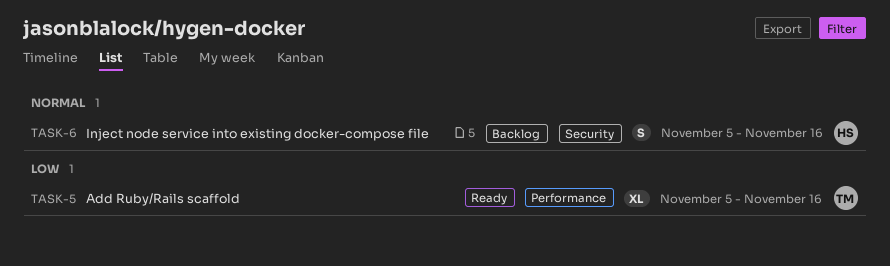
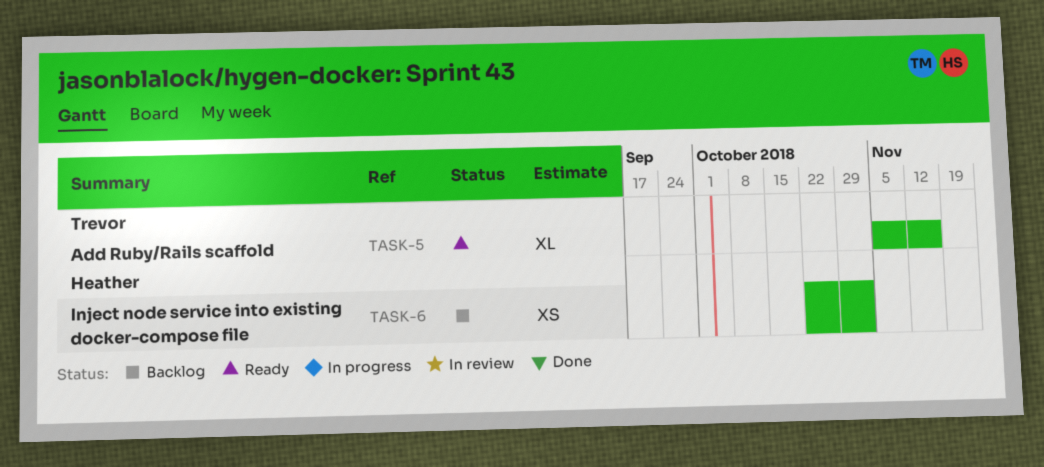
TASK-6, estimate: S -> XS
TASK-6, start: Nov 5 -> Oct 22
TASK-6, due: Nov 16 -> Nov 2

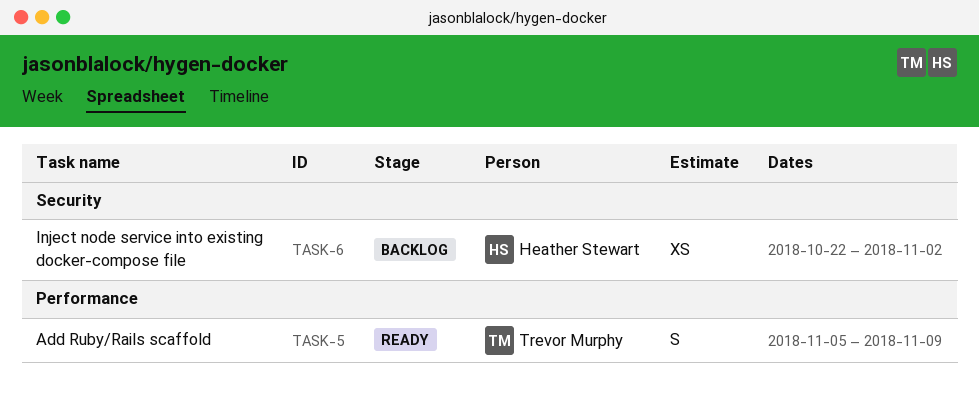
TASK-5, estimate: XL -> S
TASK-5, due: Nov 16 -> Nov 9

